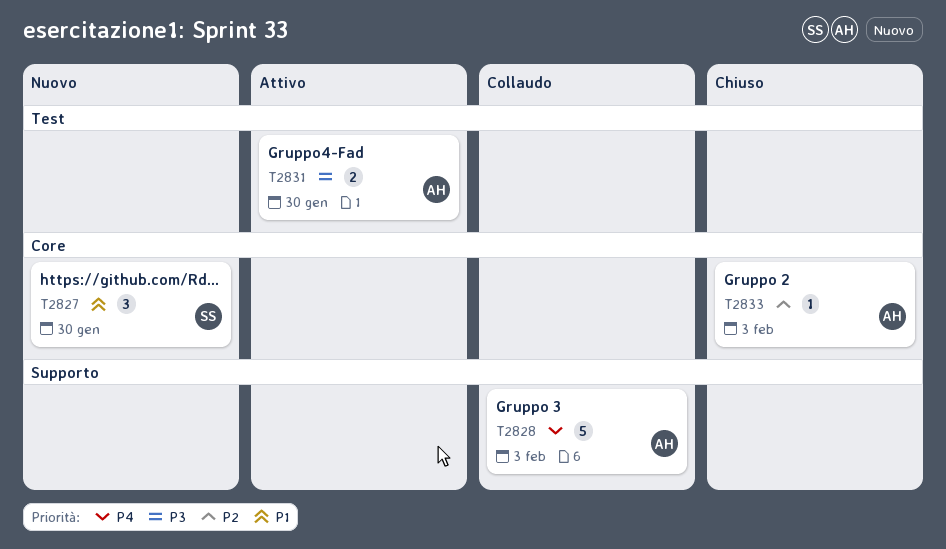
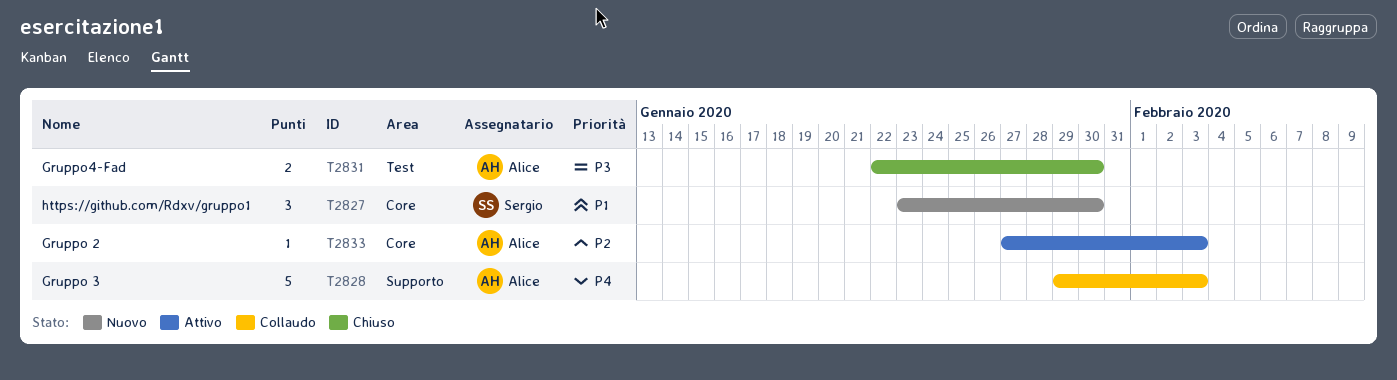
T2831, status: Attivo -> Chiuso
T2833, status: Chiuso -> Attivo

